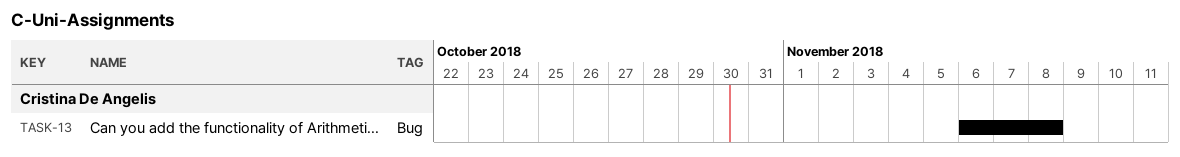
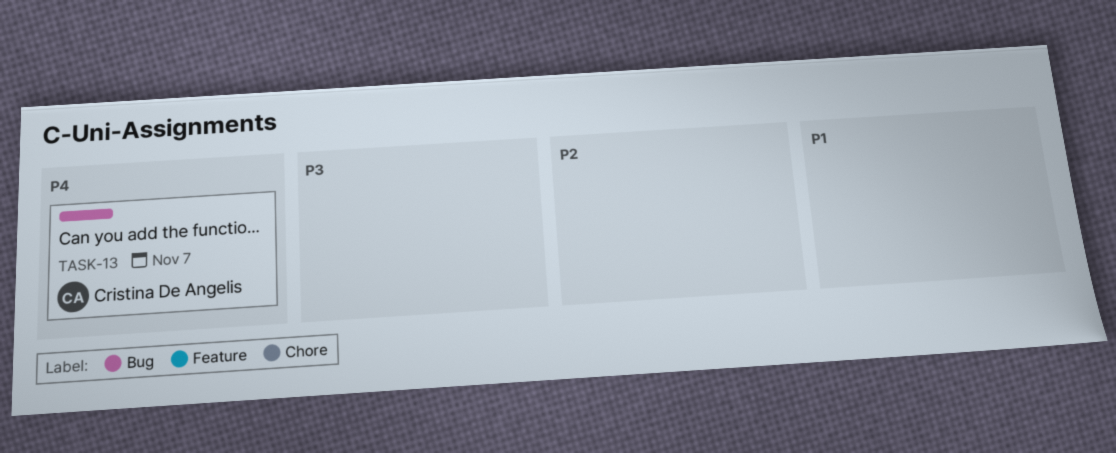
TASK-13, due: Nov 8 -> Nov 7

